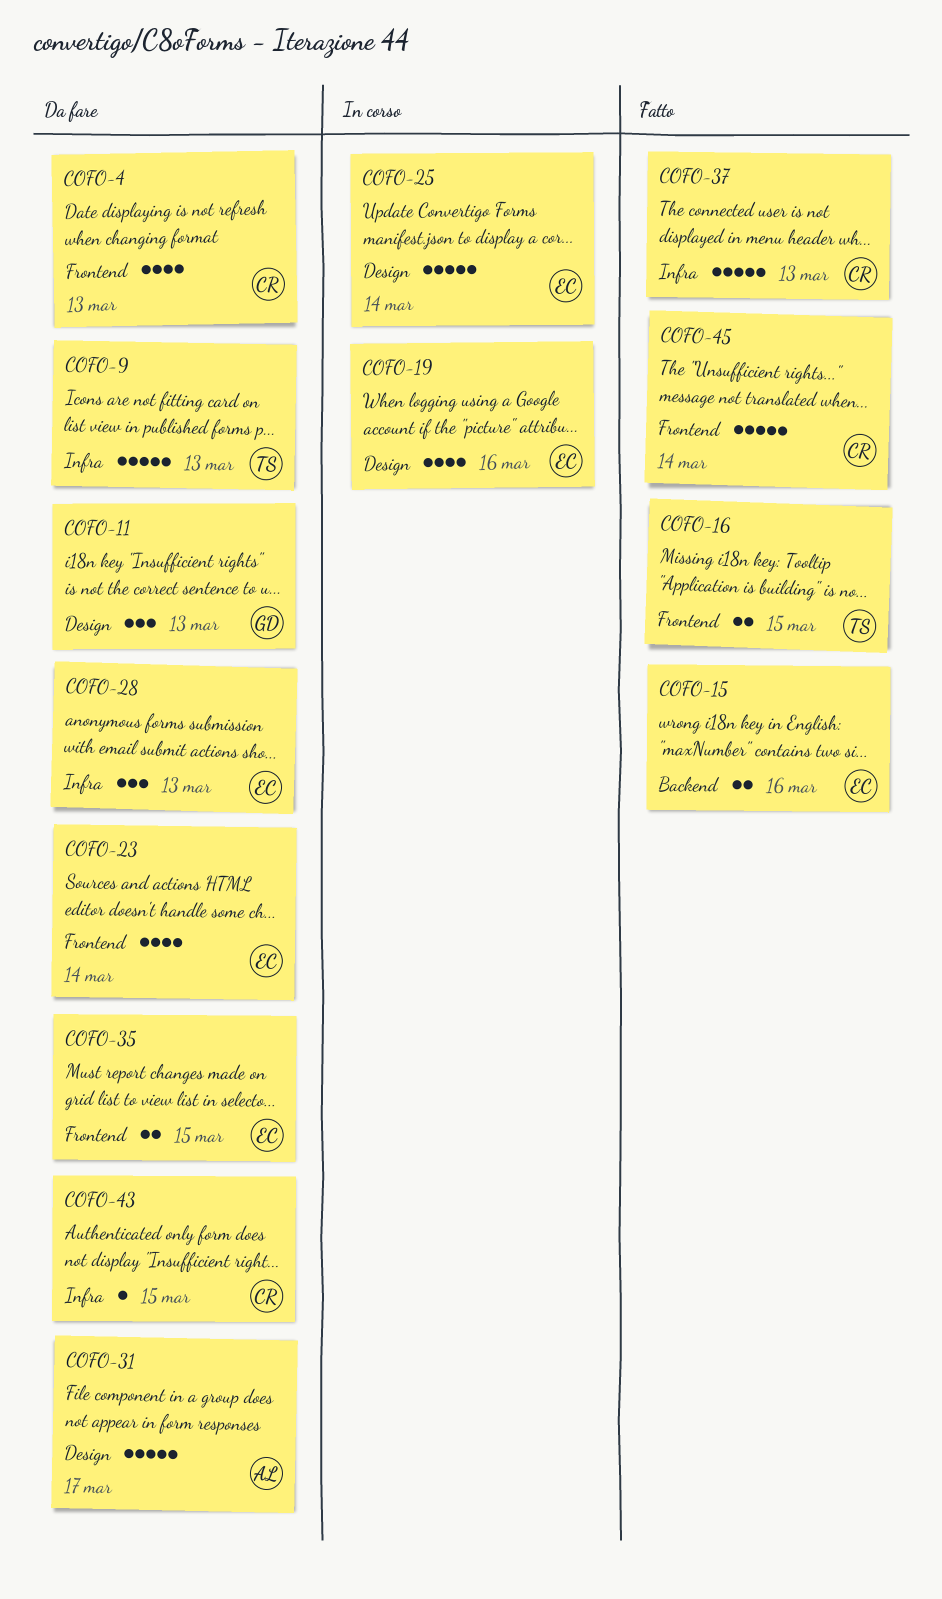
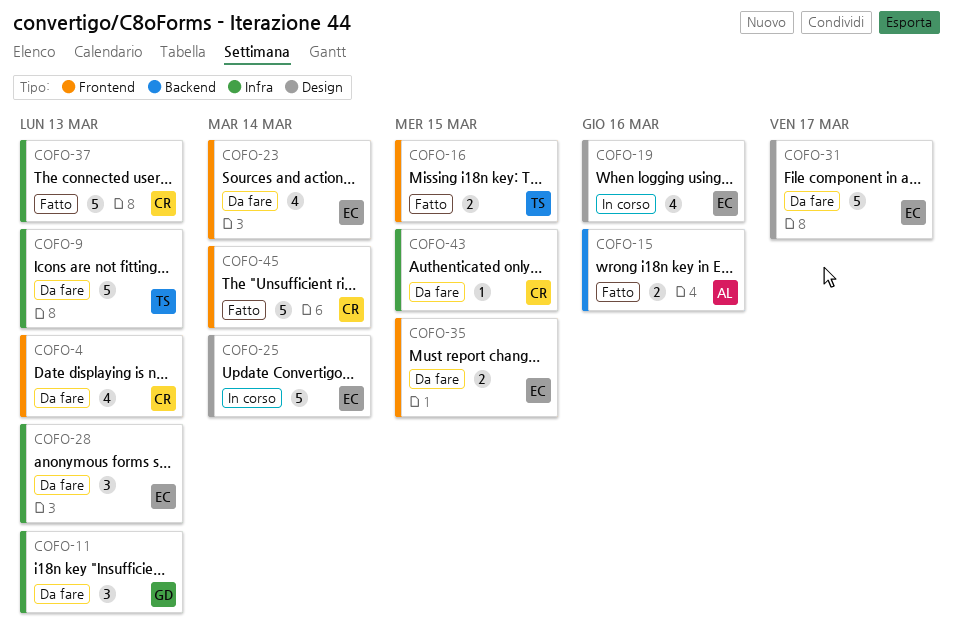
COFO-11, label: Design -> Infra
COFO-15, owner: EC -> AL
COFO-31, owner: AL -> EC

